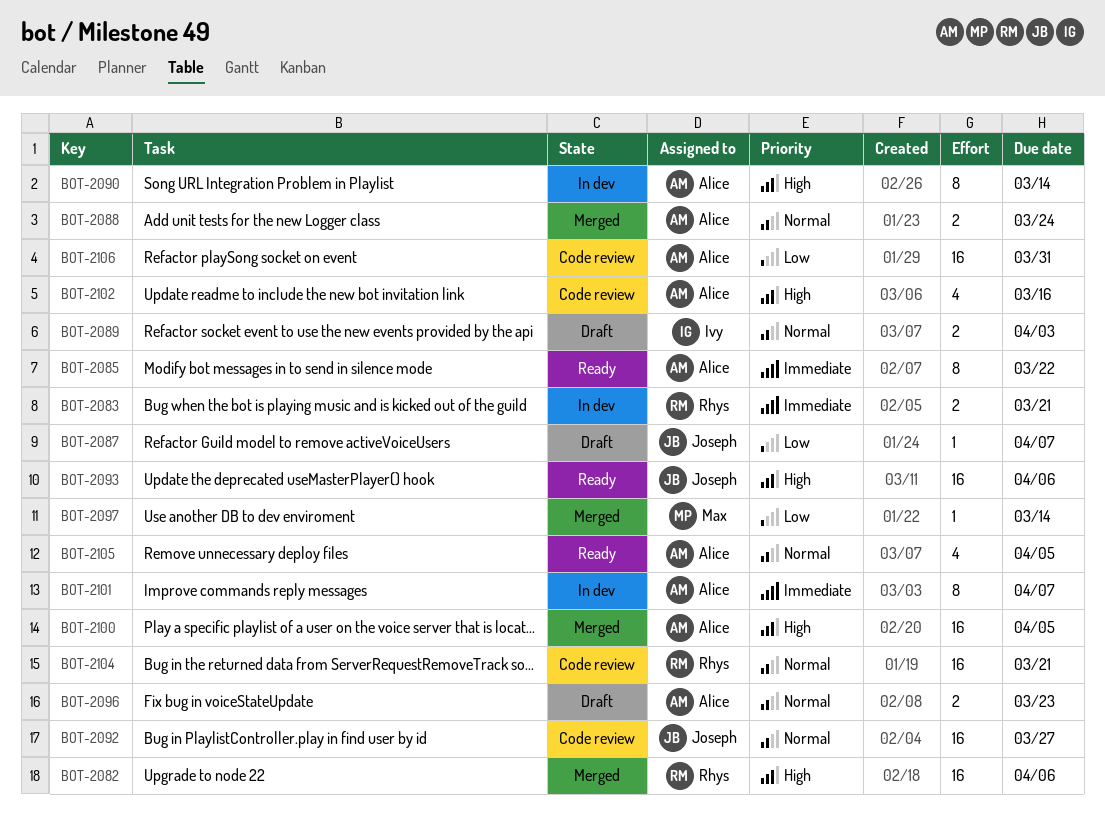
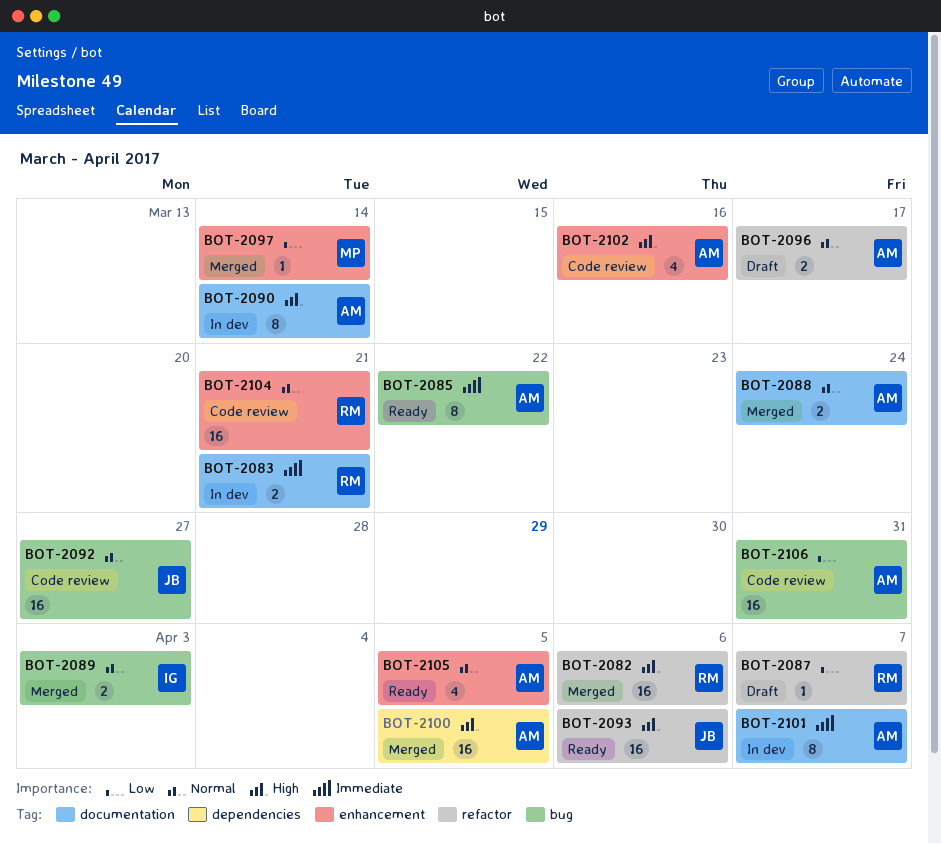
BOT-2087, owner: Joseph -> Rhys
BOT-2089, status: Draft -> Merged
BOT-2096, due: Mar 23 -> Mar 17

